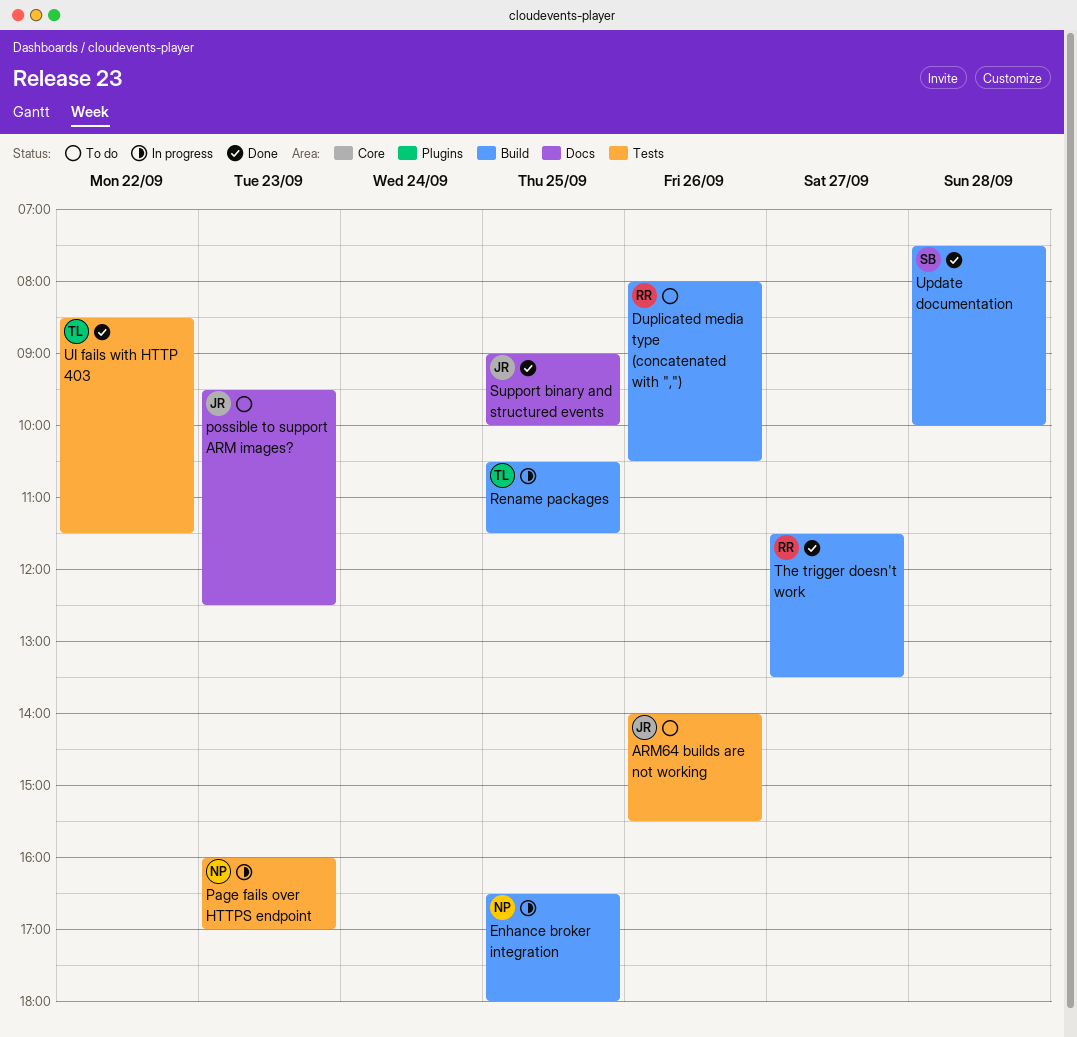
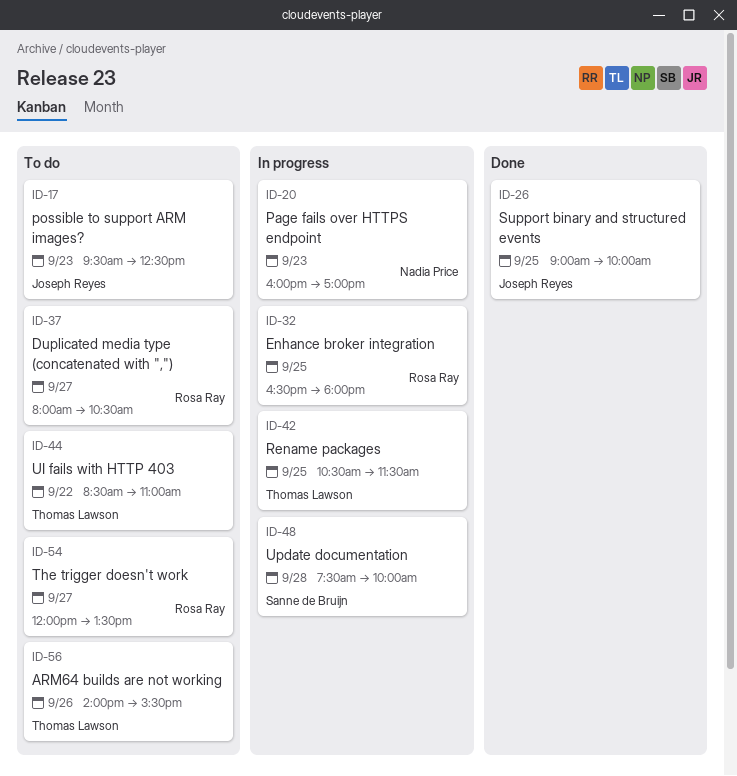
ARM64 builds are not working, owner: Joseph Reyes -> Thomas Lawson
Duplicated media type (concatenated with ","), day: Sep 26 -> Sep 27
Enhance broker integration, owner: Nadia Price -> Rosa Ray
The trigger doesn't work, status: Done -> To do
The trigger doesn't work, begins: 11:30 -> 12:00
UI fails with HTTP 403, status: Done -> To do
UI fails with HTTP 403, ends: 11:30 -> 11:00
Update documentation, status: Done -> In progress

